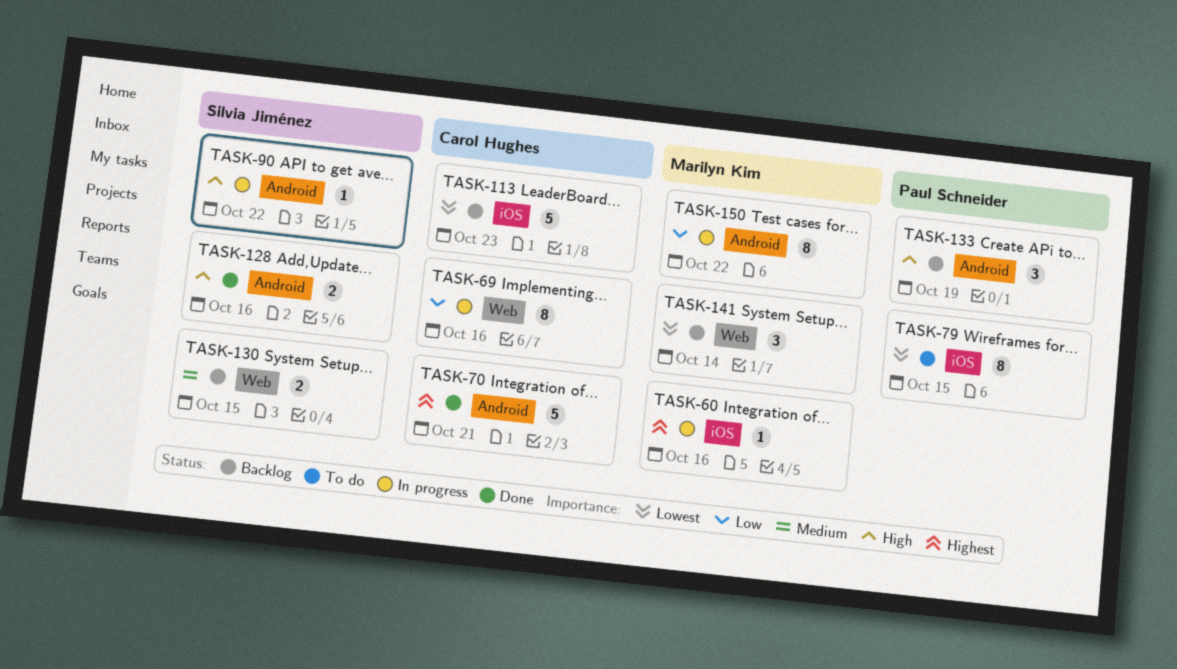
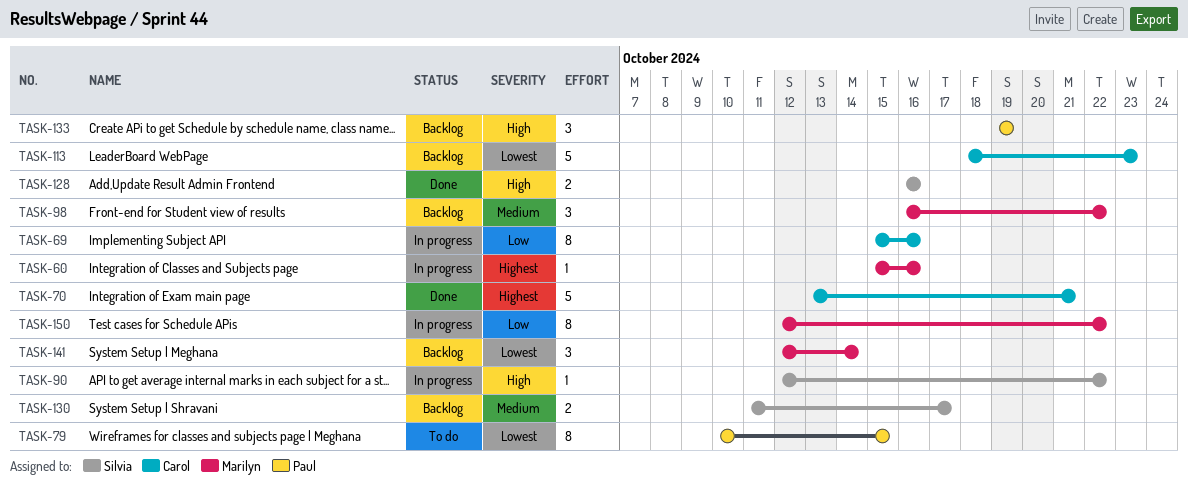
TASK-98: none -> present
TASK-130, due: Oct 15 -> Oct 17

